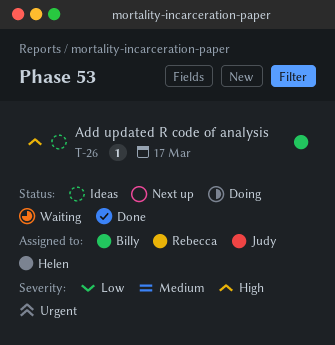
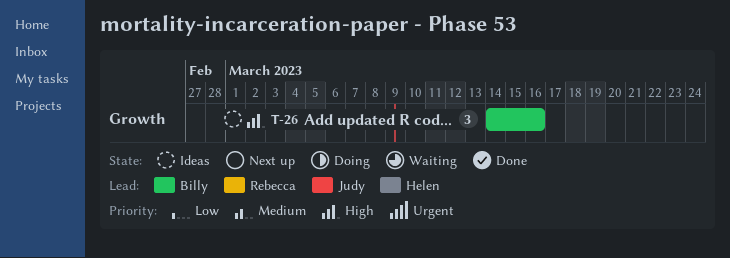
T-26, estimate: 1 -> 3
T-26, due: Mar 17 -> Mar 16

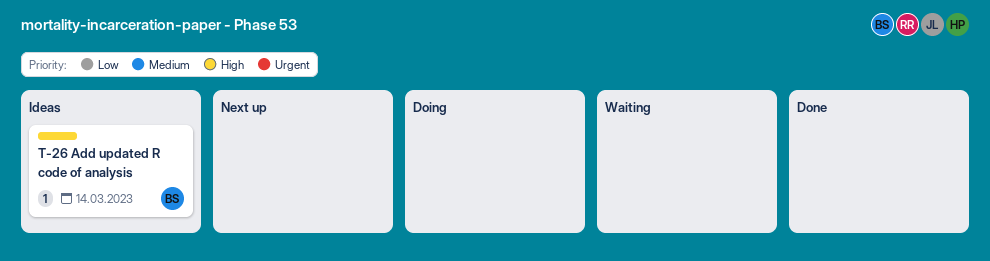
T-26, estimate: 3 -> 1
T-26, due: Mar 16 -> Mar 14

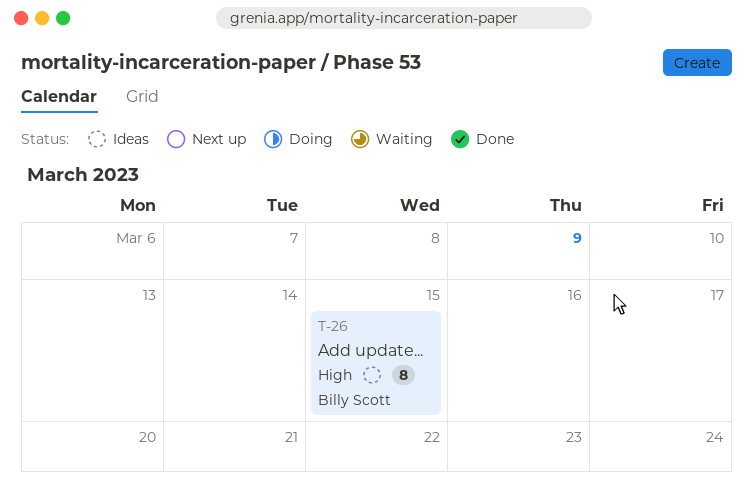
T-26, estimate: 1 -> 8
T-26, due: Mar 14 -> Mar 15

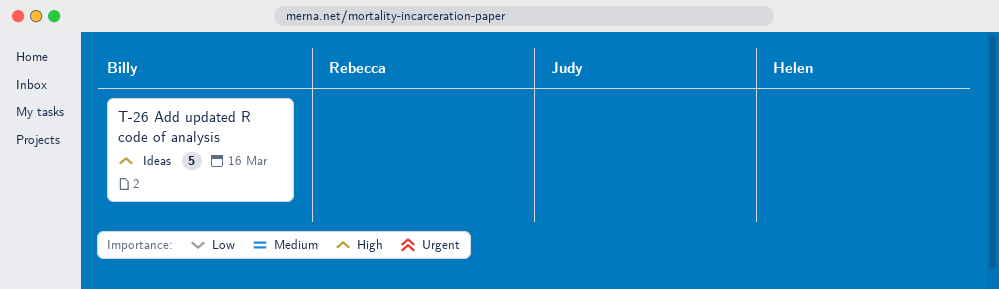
T-26, estimate: 8 -> 5
T-26, due: Mar 15 -> Mar 16

